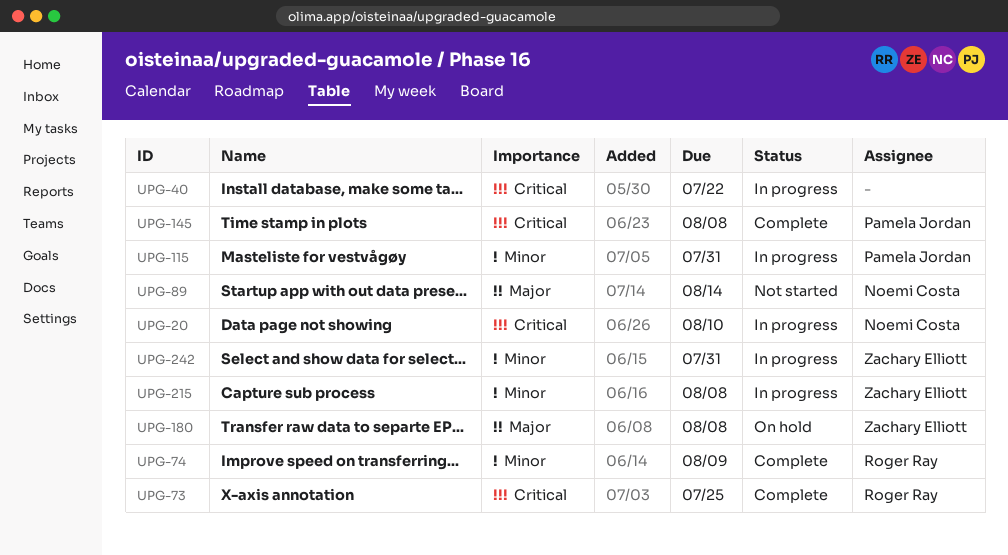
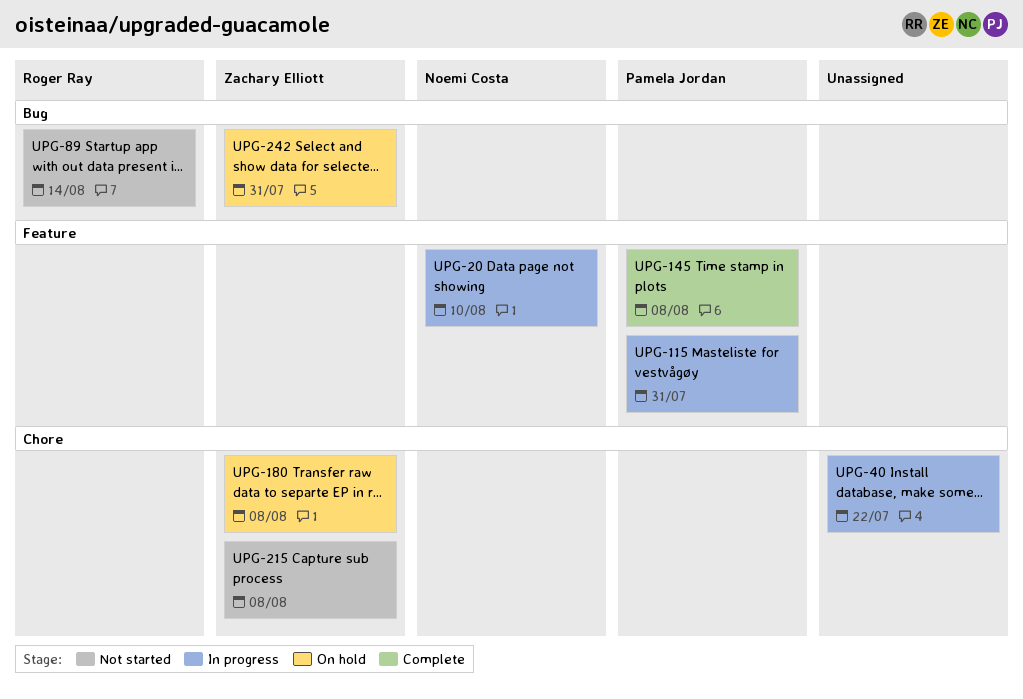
UPG-73: present -> none
UPG-74: present -> none
UPG-89, owner: Noemi Costa -> Roger Ray
UPG-215, status: In progress -> Not started
UPG-242, status: In progress -> On hold

